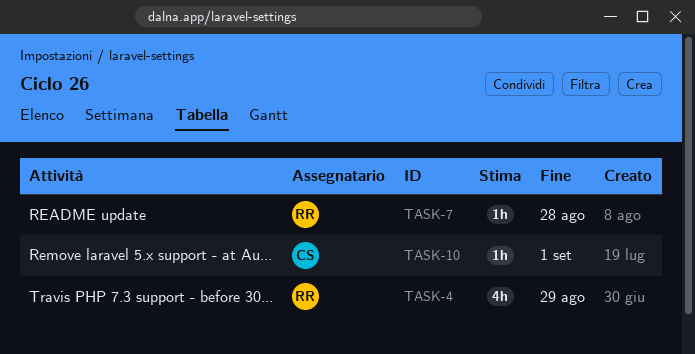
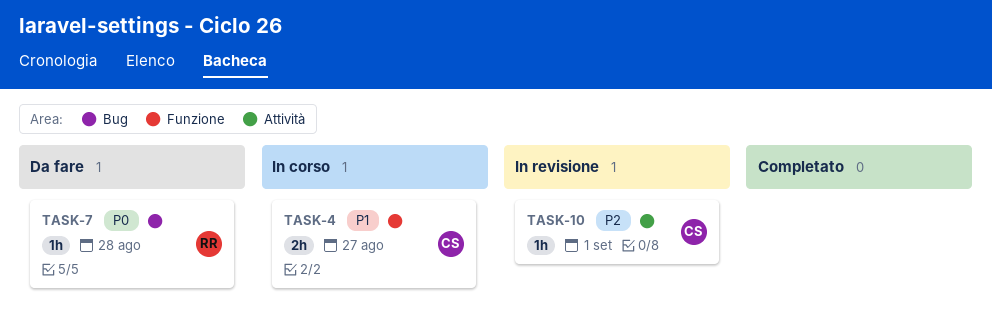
TASK-4, owner: RR -> CS
TASK-4, estimate: 4h -> 2h
TASK-4, due: Aug 29 -> Aug 27

